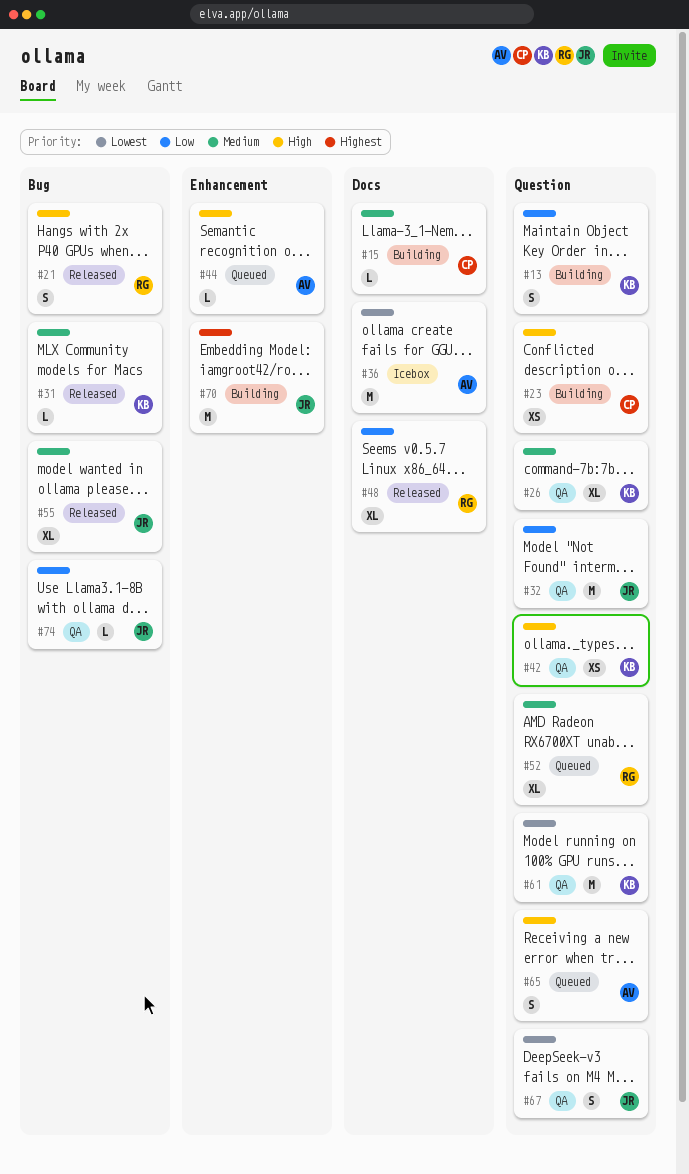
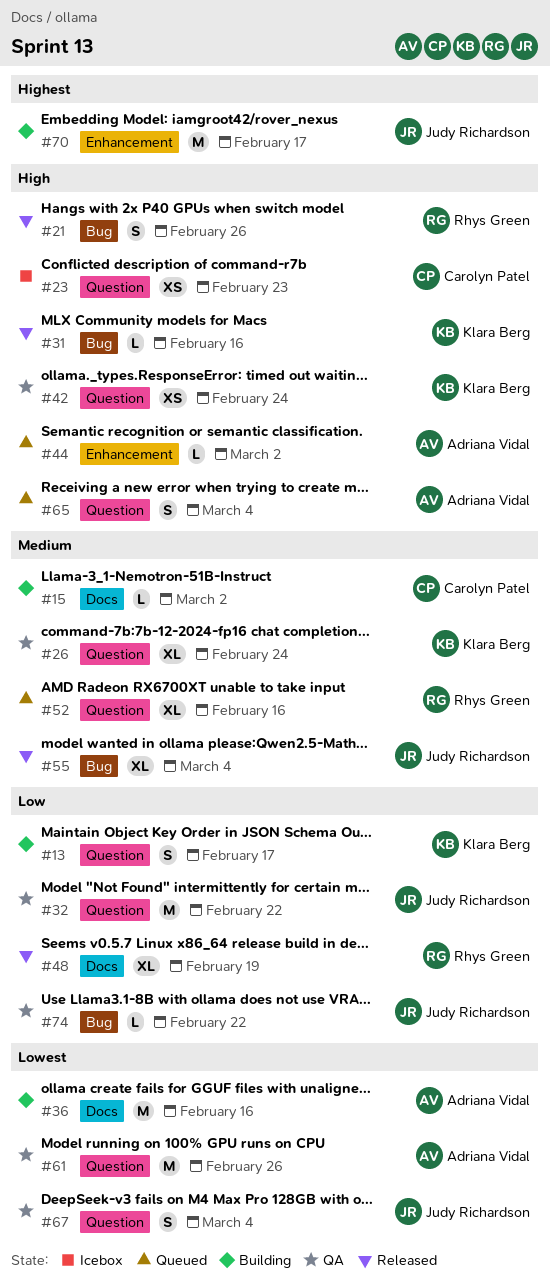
#23, status: Building -> Icebox
#31, priority: Medium -> High
#36, status: Icebox -> Building
#61, owner: Klara Berg -> Adriana Vidal

